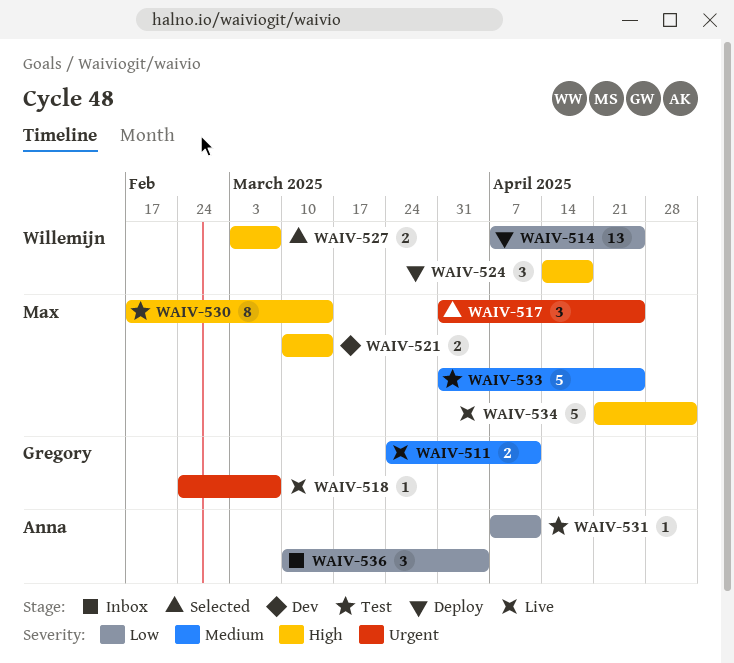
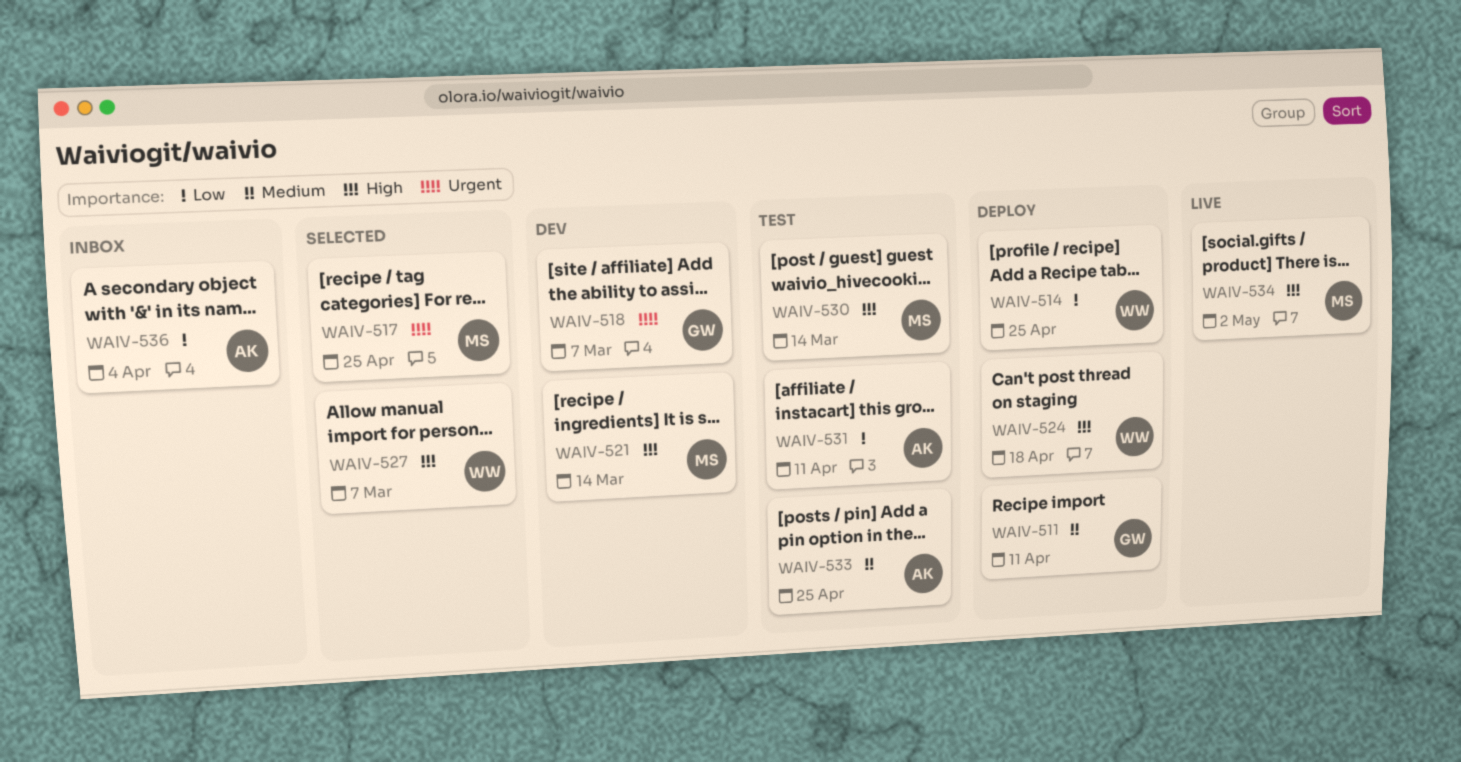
WAIV-511, status: Live -> Deploy
WAIV-518, status: Live -> Dev
WAIV-533, owner: Max -> Anna

